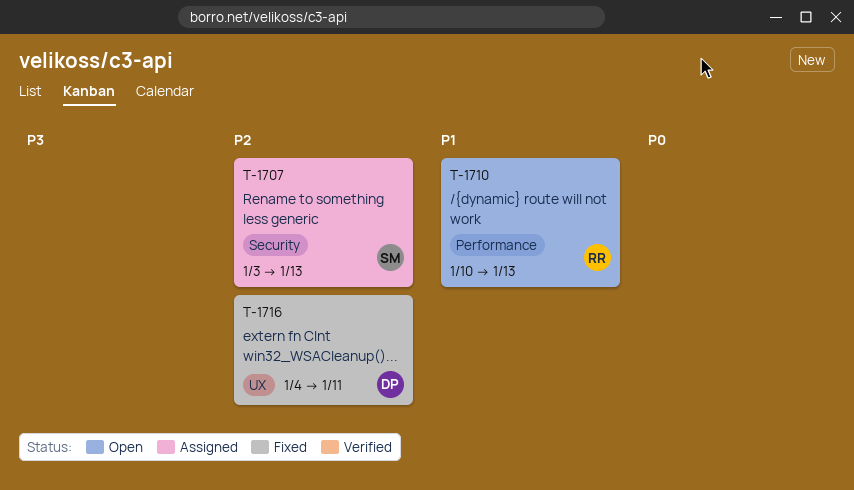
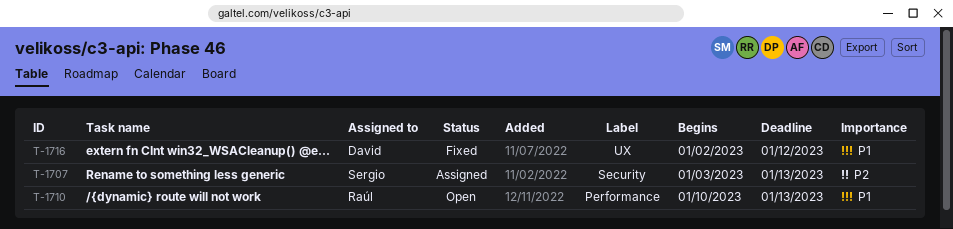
T-1716, priority: P2 -> P1
T-1716, start: Jan 4 -> Jan 2
T-1716, due: Jan 11 -> Jan 12

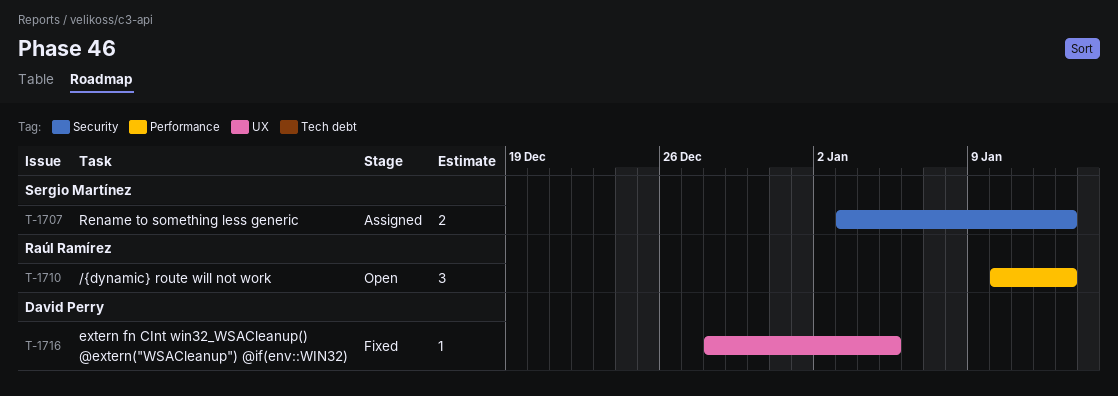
T-1716, start: Jan 2 -> Dec 28
T-1716, due: Jan 12 -> Jan 5

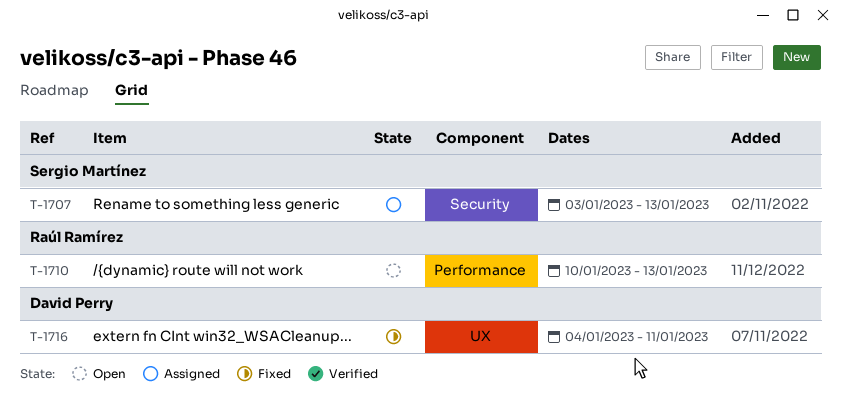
T-1716, start: Dec 28 -> Jan 4
T-1716, due: Jan 5 -> Jan 11

